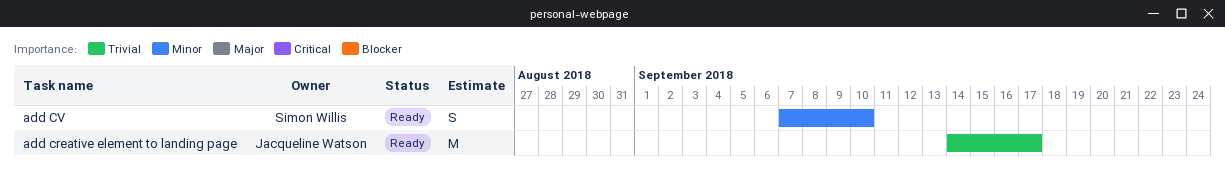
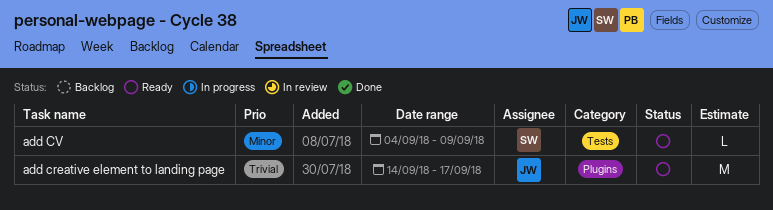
add CV, estimate: S -> L
add CV, start: Sep 7 -> Sep 4
add CV, due: Sep 10 -> Sep 9

